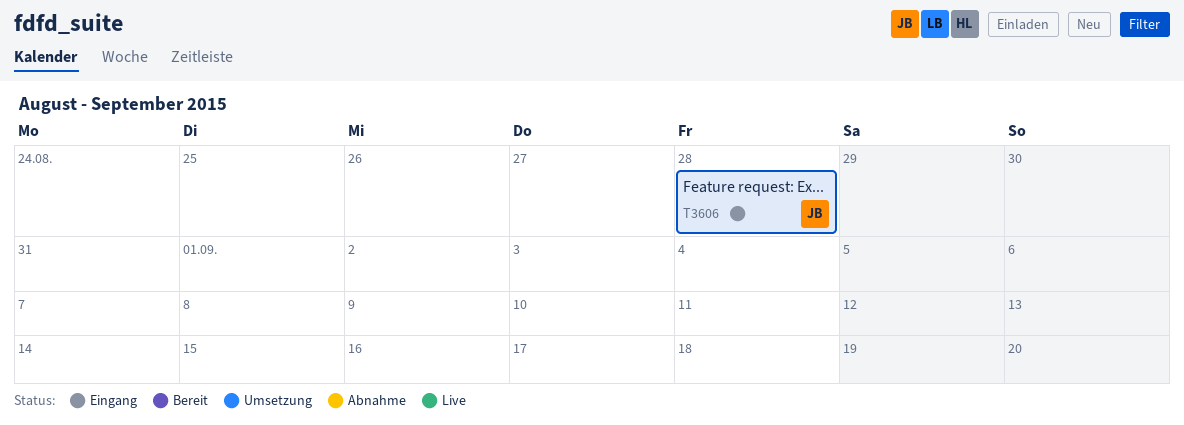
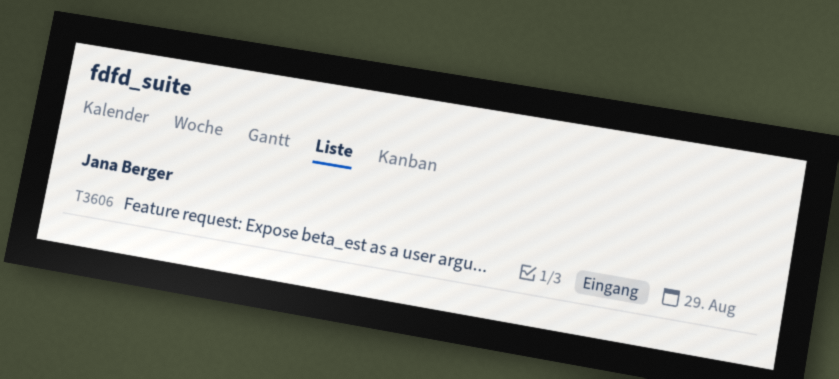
T3606, due: Aug 28 -> Aug 29

